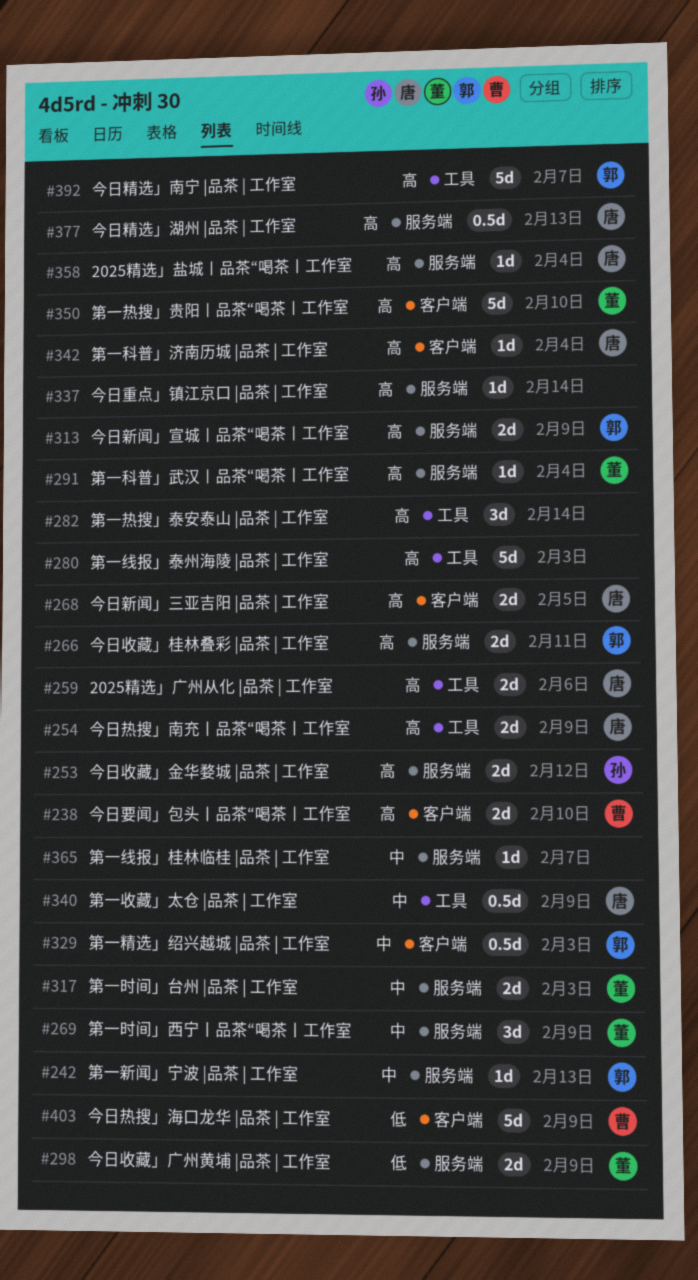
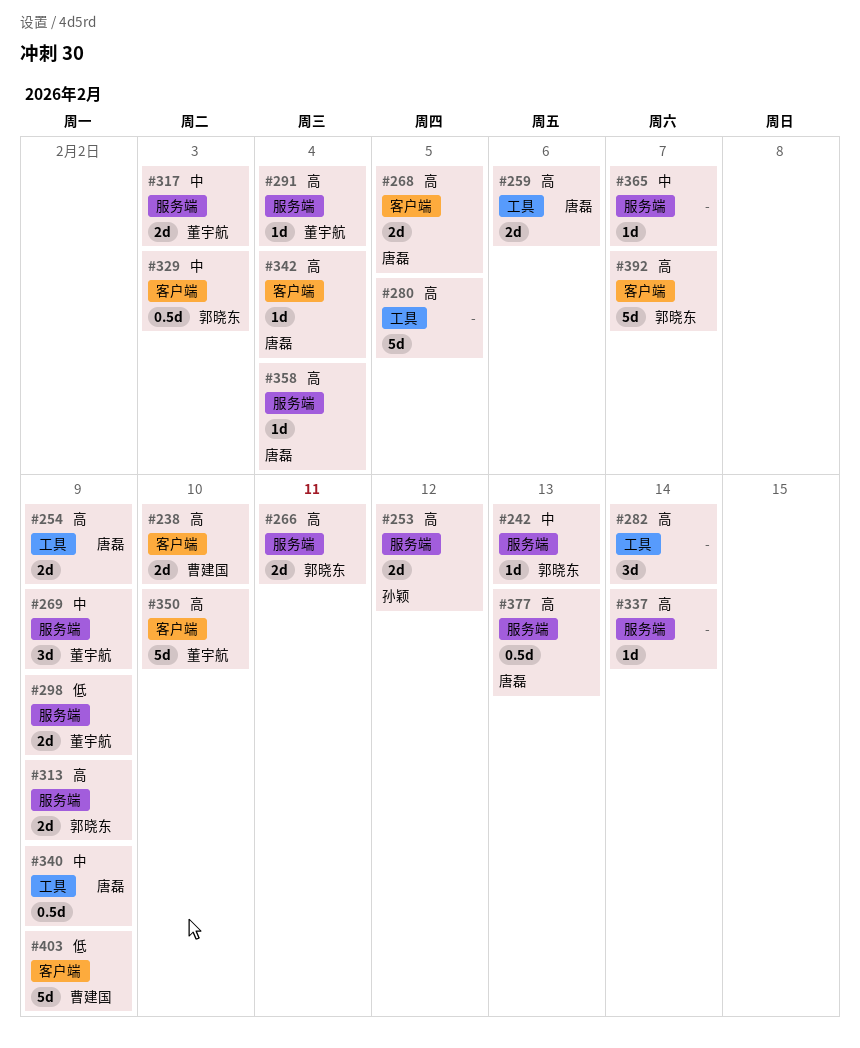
#280, due: Feb 3 -> Feb 5
#392, label: 工具 -> 客户端

